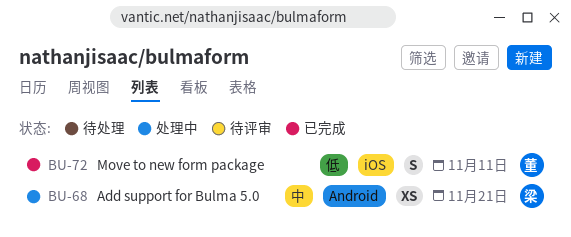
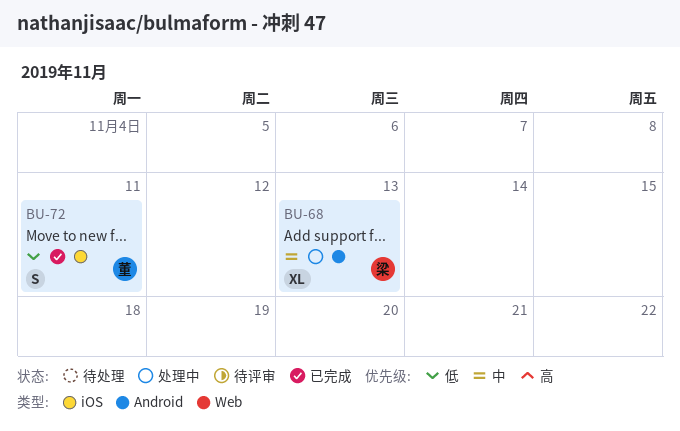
BU-68, estimate: XS -> XL
BU-68, due: Nov 21 -> Nov 13

